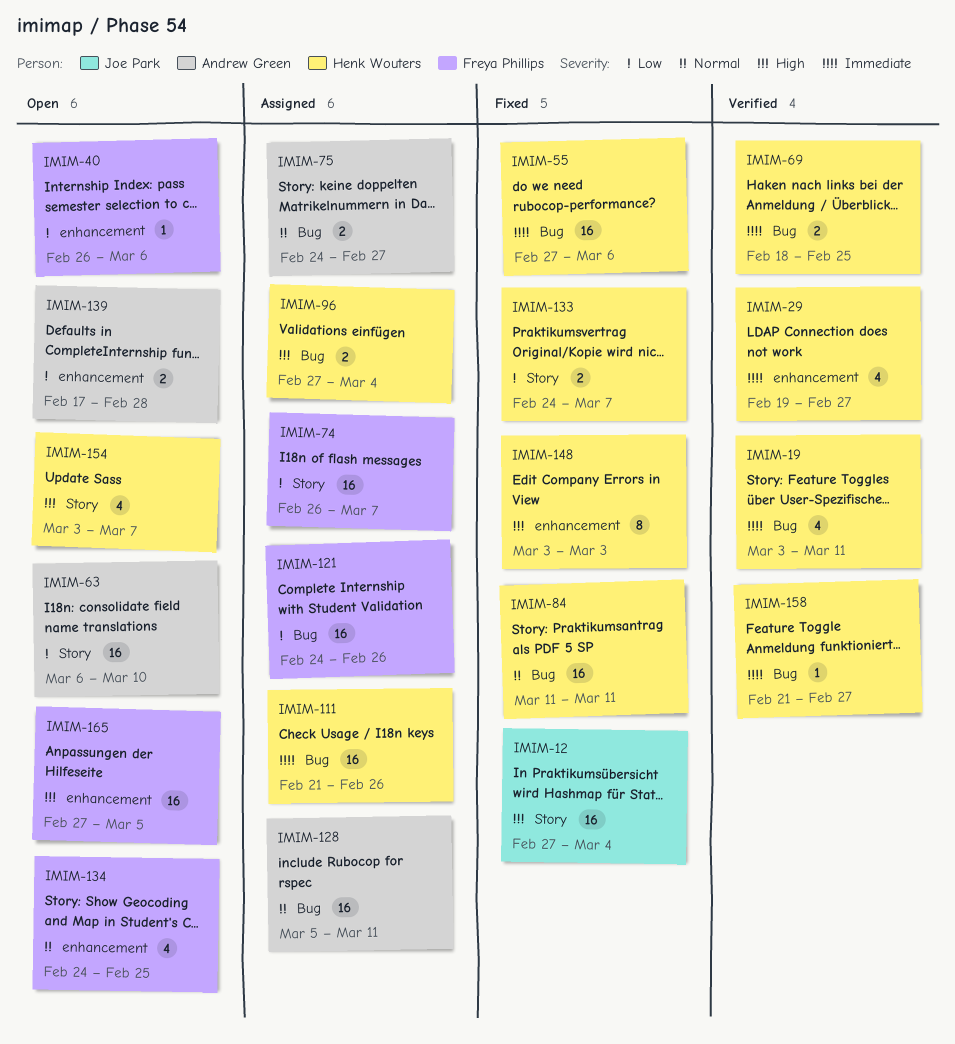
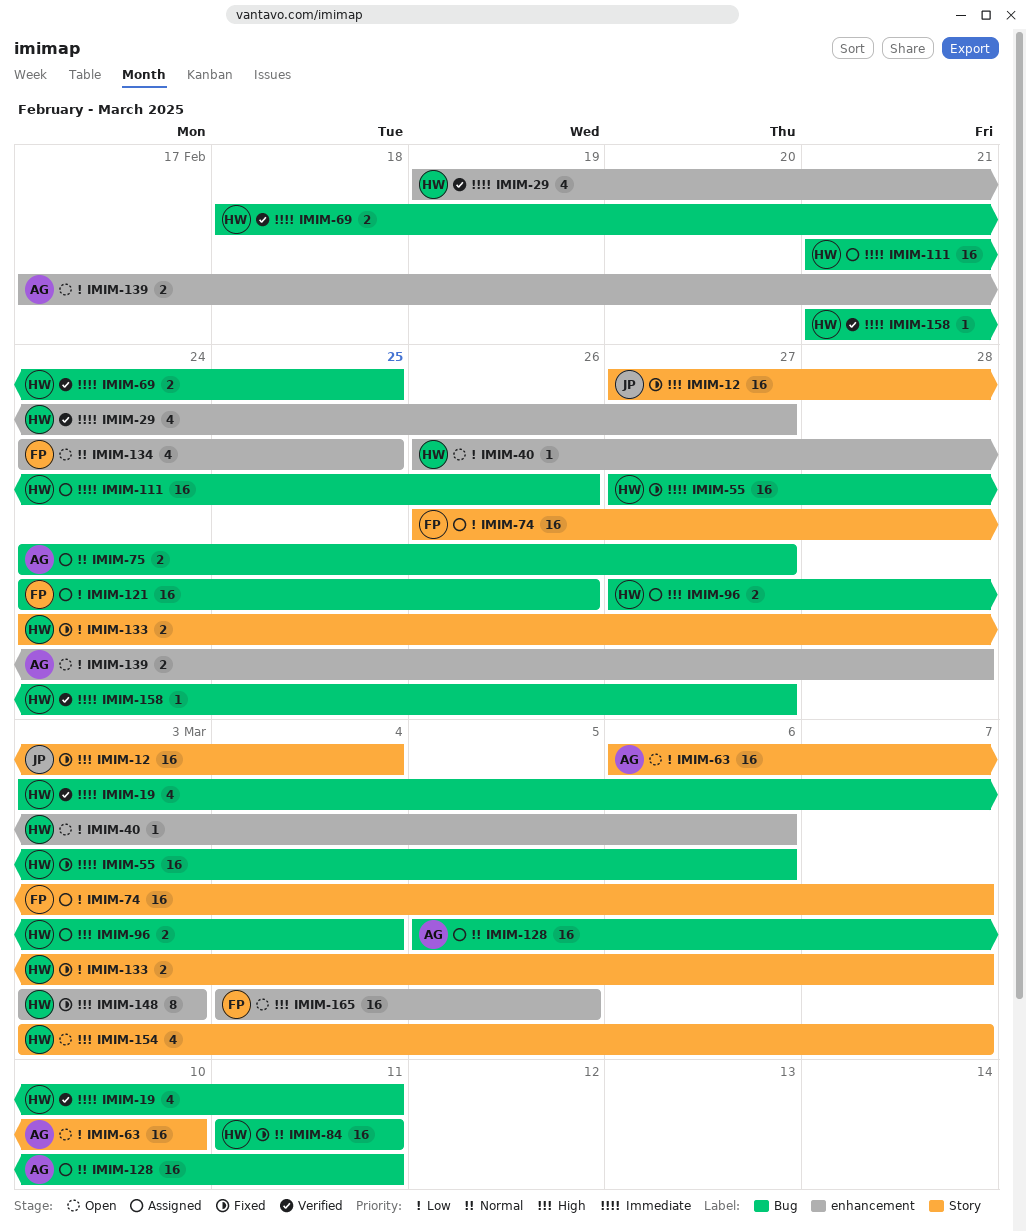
IMIM-40, owner: Freya Phillips -> Henk Wouters
IMIM-165, start: Feb 27 -> Mar 4

